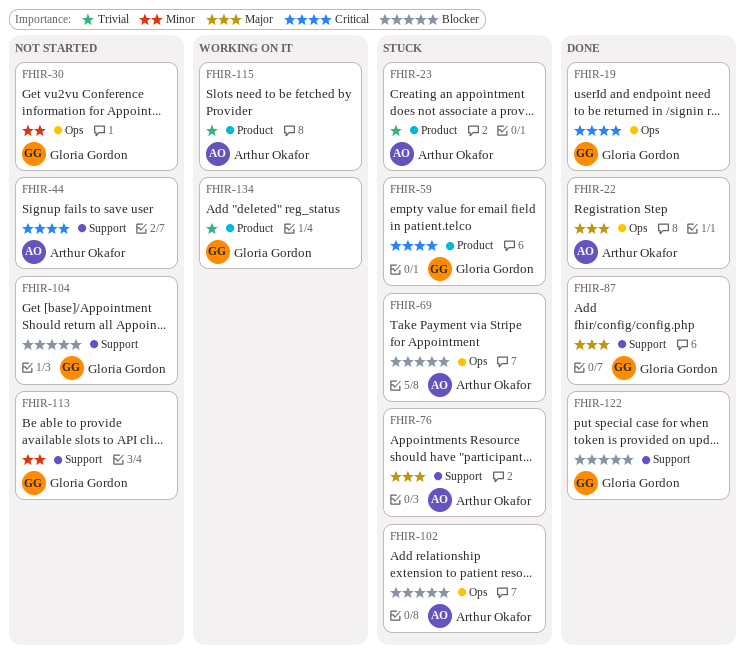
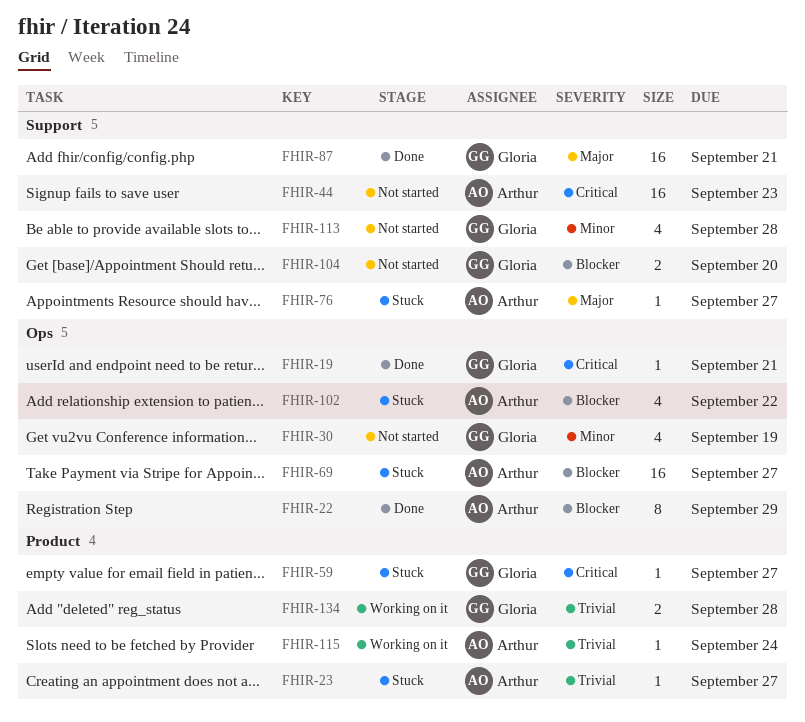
FHIR-22, priority: Major -> Blocker
FHIR-122: present -> none

